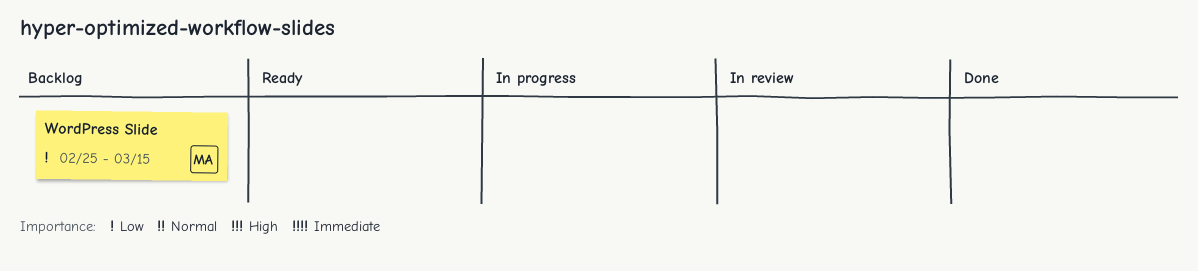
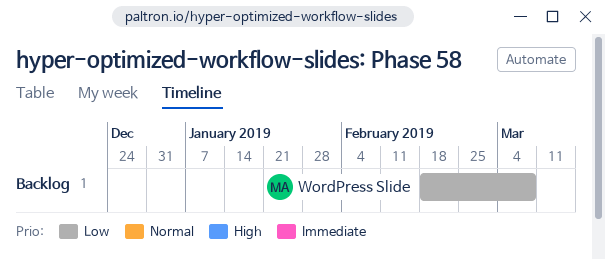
WordPress Slide, start: Feb 25 -> Feb 18
WordPress Slide, due: Mar 15 -> Mar 8

